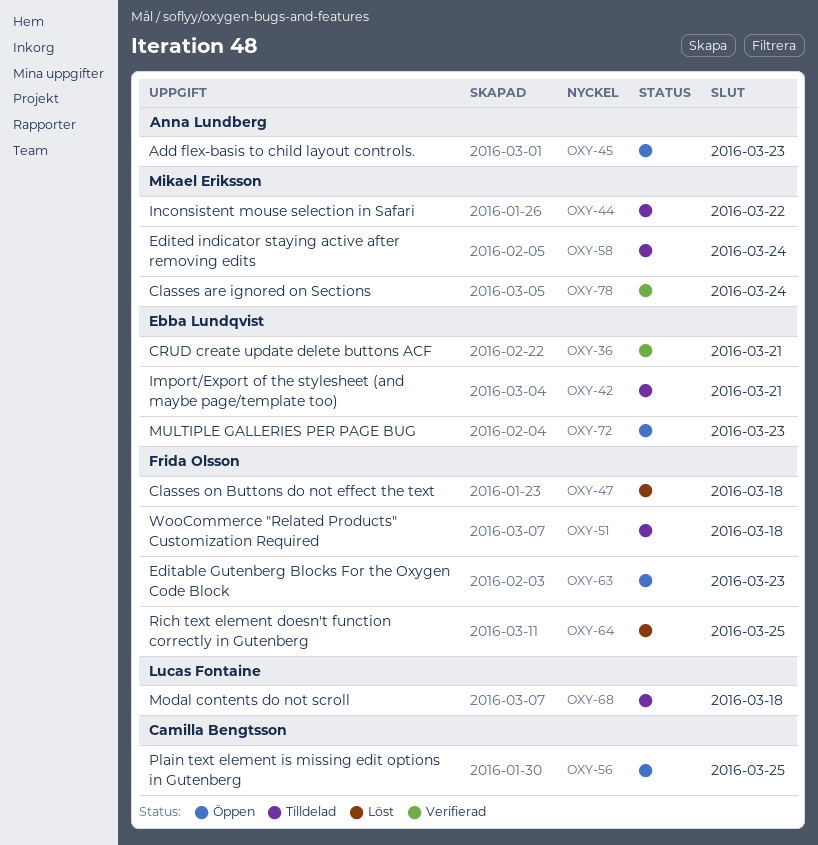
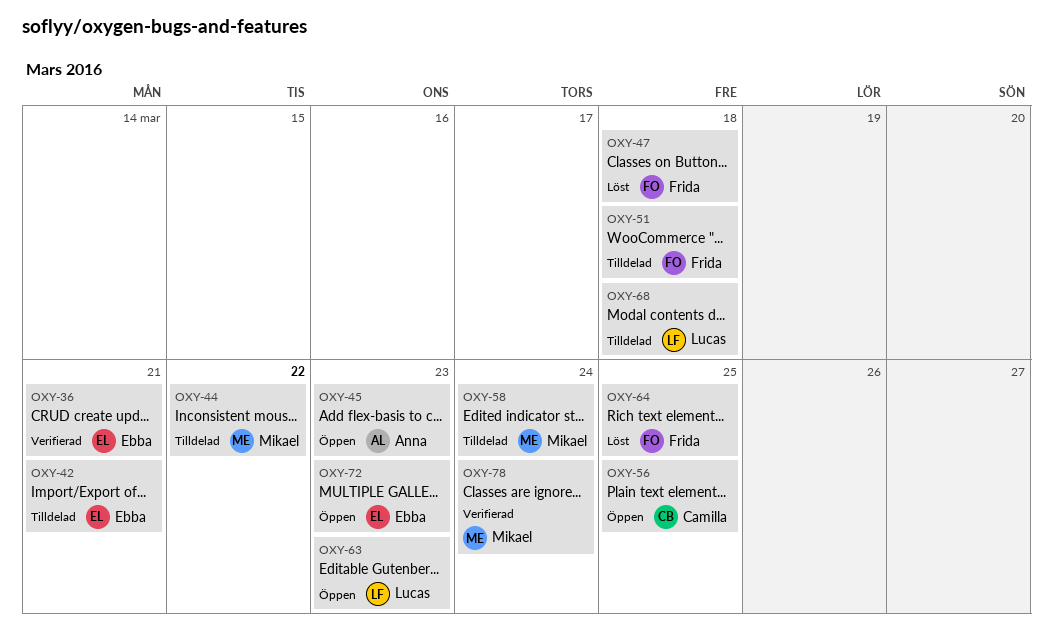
OXY-63, owner: Frida Olsson -> Lucas Fontaine

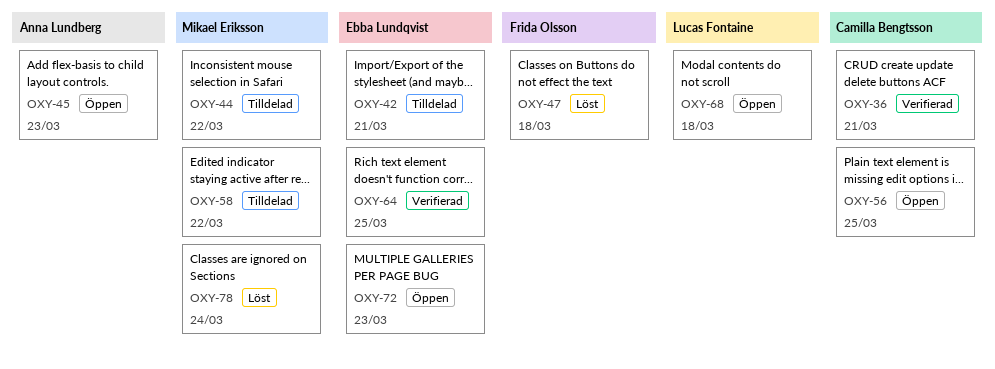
OXY-36, owner: Ebba Lundqvist -> Camilla Bengtsson
OXY-51: present -> none
OXY-58, due: Mar 24 -> Mar 22
OXY-63: present -> none
OXY-64, status: Löst -> Verifierad
OXY-64, owner: Frida Olsson -> Ebba Lundqvist
OXY-68, status: Tilldelad -> Öppen
OXY-78, status: Verifierad -> Löst

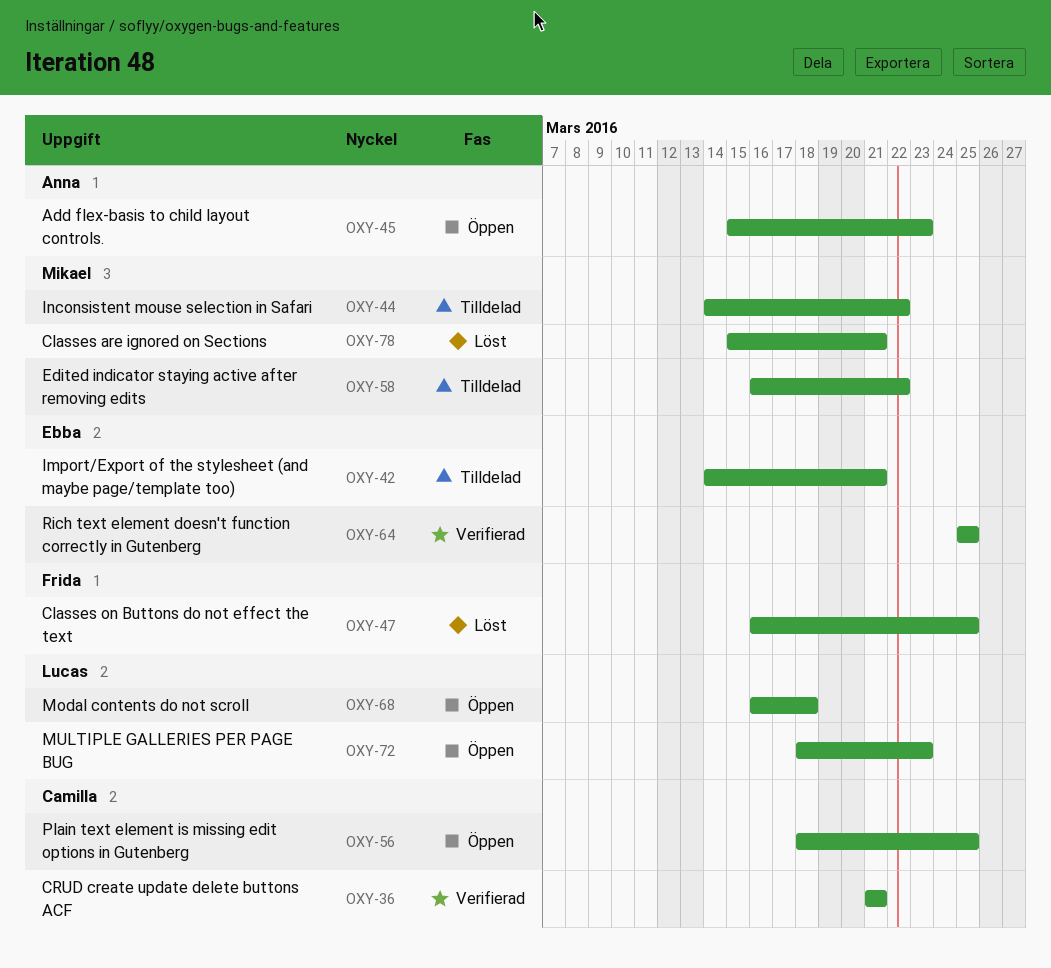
OXY-47, due: Mar 18 -> Mar 25
OXY-72, owner: Ebba Lundqvist -> Lucas Fontaine
OXY-78, due: Mar 24 -> Mar 21

